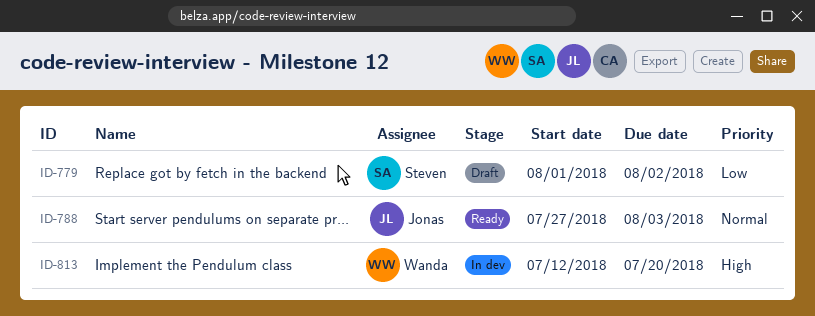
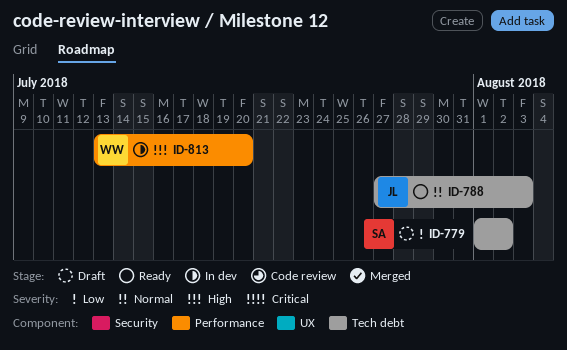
ID-813, start: Jul 12 -> Jul 13

